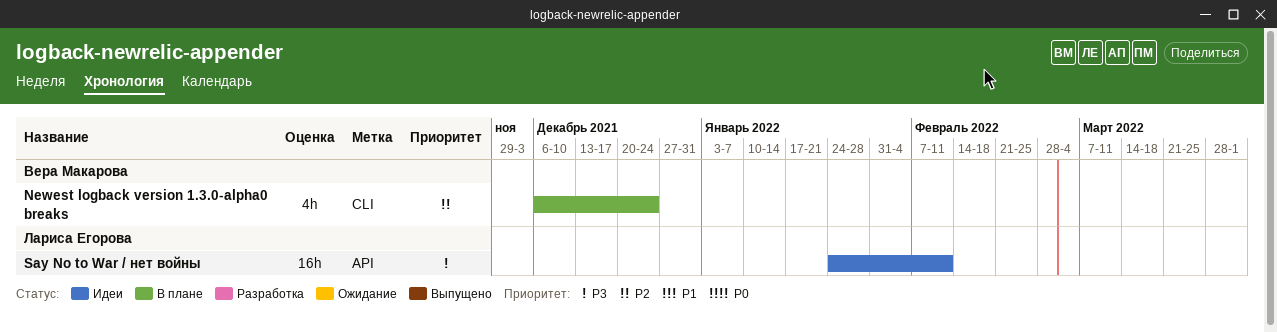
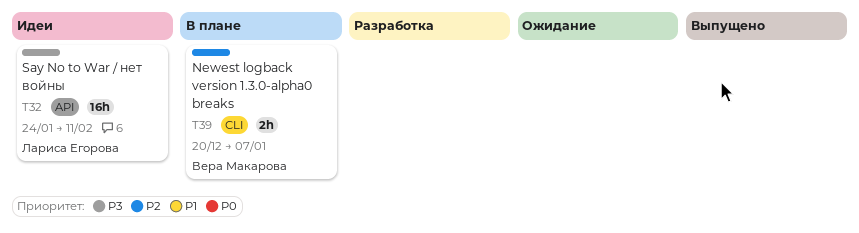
Newest logback version 1.3.0-alpha0 breaks, estimate: 4h -> 2h
Newest logback version 1.3.0-alpha0 breaks, start: Dec 6 -> Dec 20
Newest logback version 1.3.0-alpha0 breaks, due: Dec 24 -> Jan 7

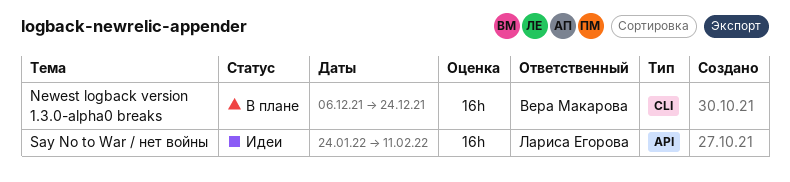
Newest logback version 1.3.0-alpha0 breaks, estimate: 2h -> 16h
Newest logback version 1.3.0-alpha0 breaks, start: Dec 20 -> Dec 6
Newest logback version 1.3.0-alpha0 breaks, due: Jan 7 -> Dec 24

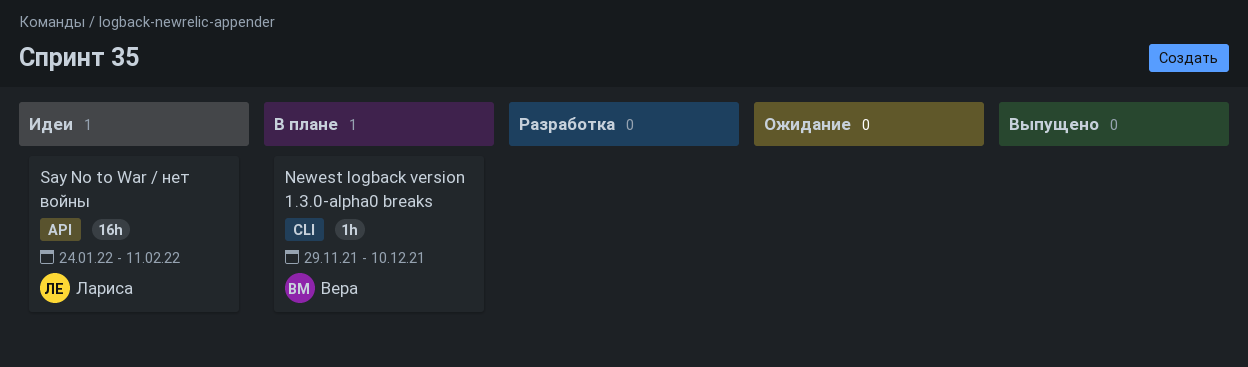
Newest logback version 1.3.0-alpha0 breaks, estimate: 16h -> 1h
Newest logback version 1.3.0-alpha0 breaks, start: Dec 6 -> Nov 29
Newest logback version 1.3.0-alpha0 breaks, due: Dec 24 -> Dec 10

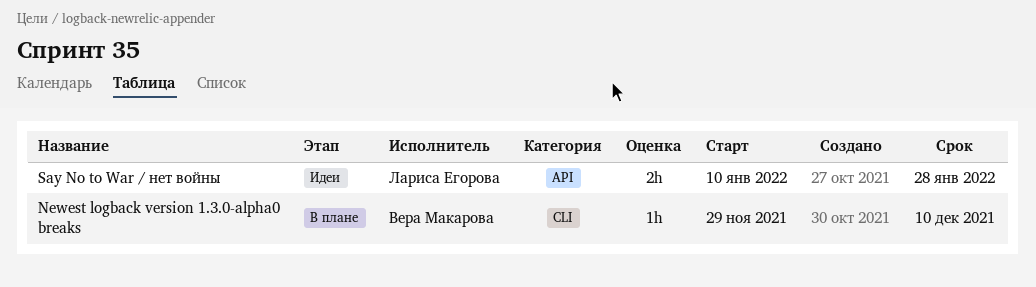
Say No to War / нет войны, estimate: 16h -> 2h
Say No to War / нет войны, start: Jan 24 -> Jan 10
Say No to War / нет войны, due: Feb 11 -> Jan 28

